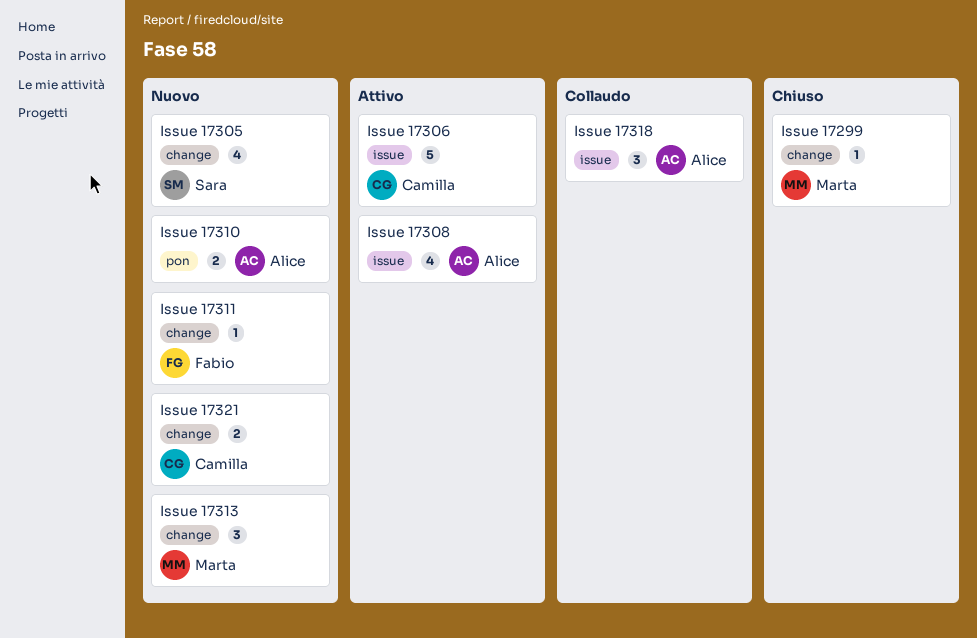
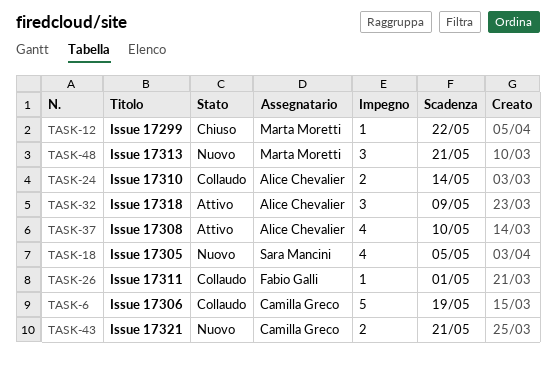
Issue 17306, status: Attivo -> Collaudo
Issue 17310, status: Nuovo -> Collaudo
Issue 17311, status: Nuovo -> Collaudo
Issue 17318, status: Collaudo -> Attivo

